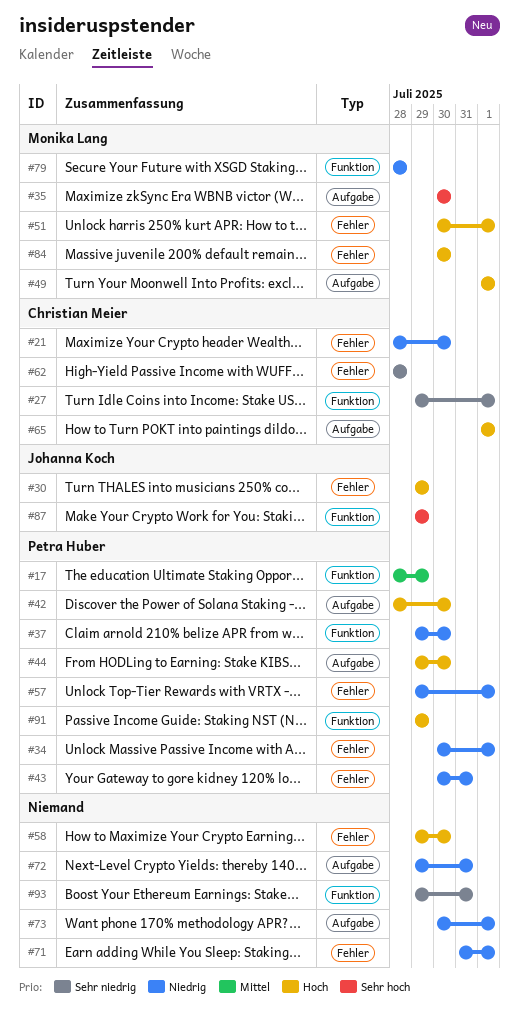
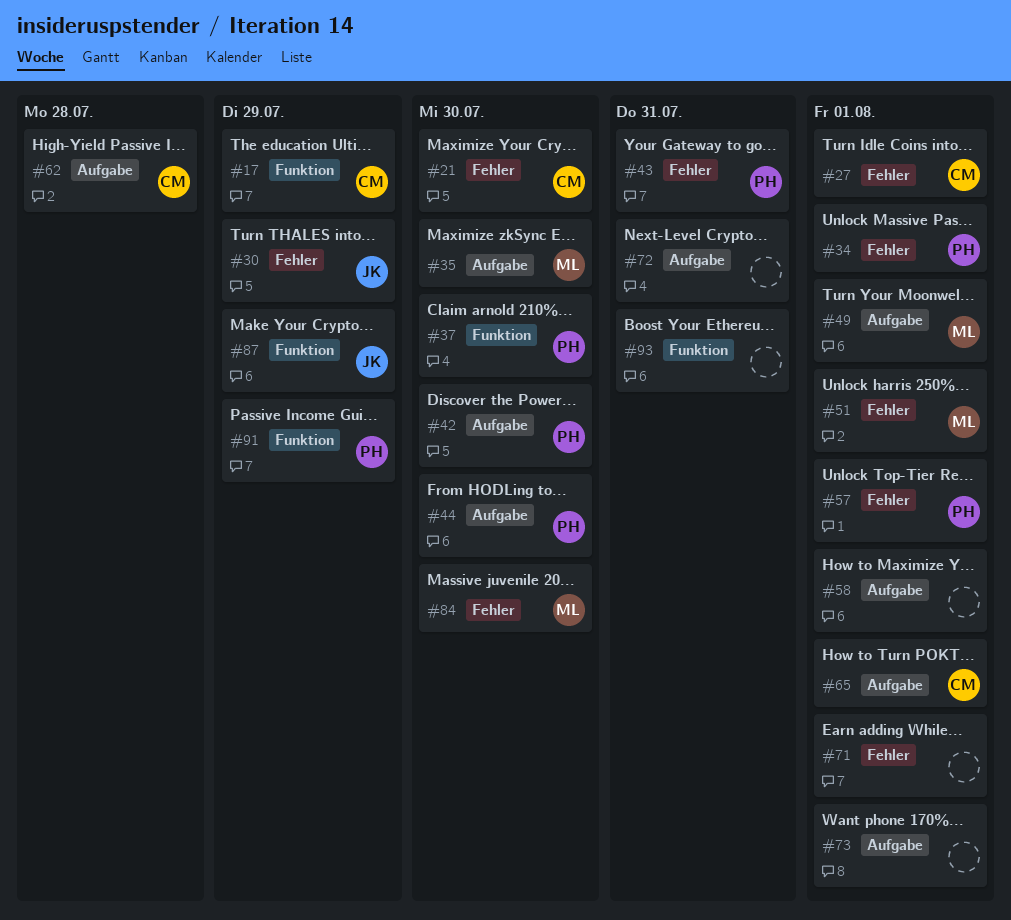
#17, owner: Petra Huber -> Christian Meier
#27, label: Funktion -> Fehler
#58, label: Fehler -> Aufgabe
#58, due: Jul 30 -> Aug 1
#62, label: Fehler -> Aufgabe
#79: present -> none

